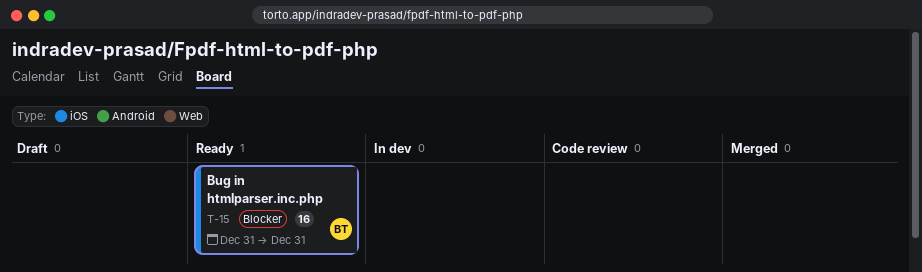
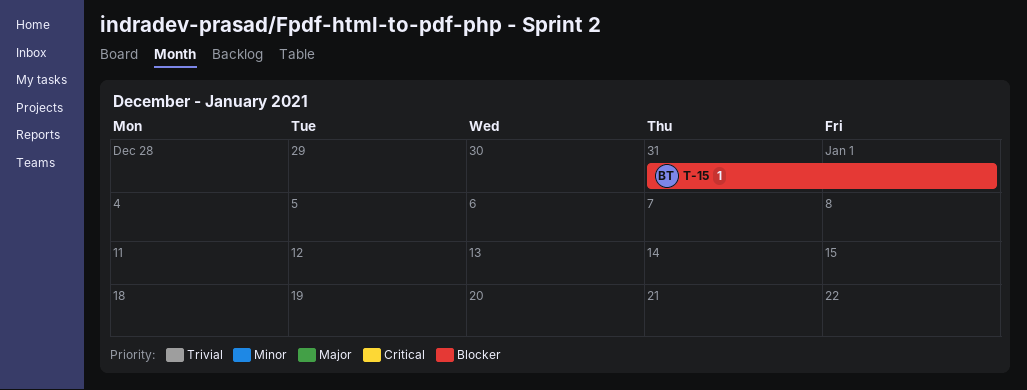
T-15, estimate: 16 -> 1
T-15, due: Dec 31 -> Jan 1

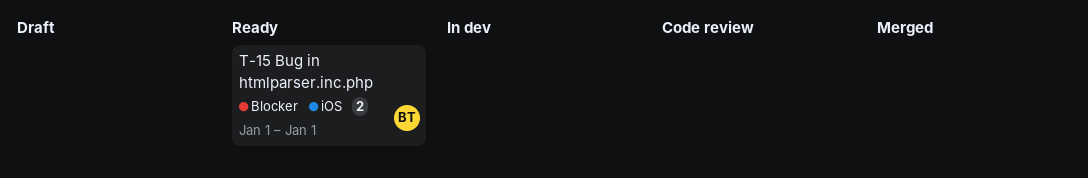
T-15, estimate: 1 -> 2
T-15, start: Dec 31 -> Jan 1

